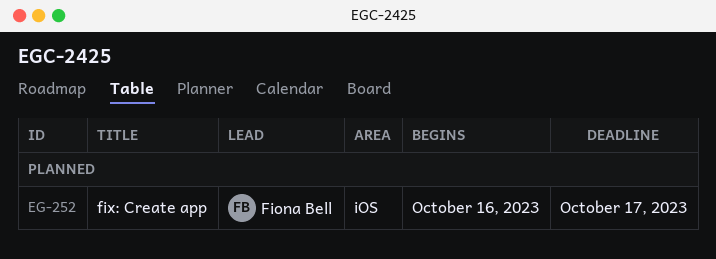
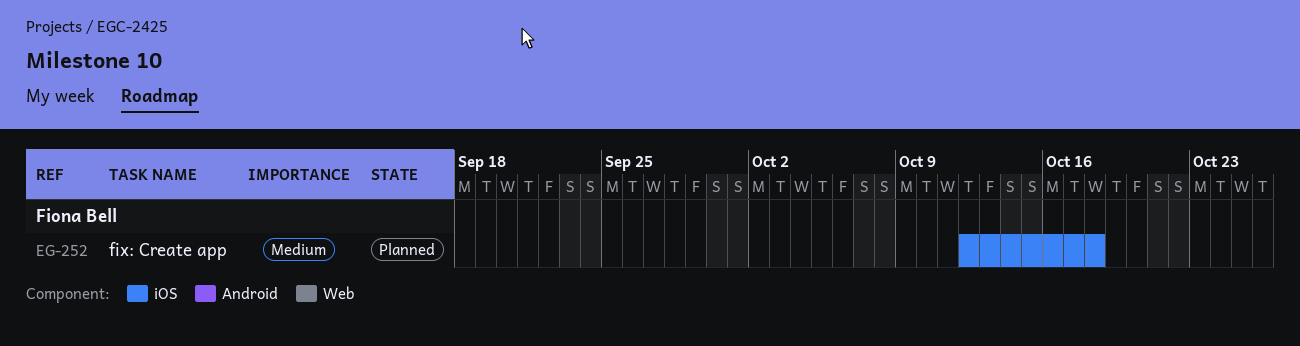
EG-252, start: Oct 16 -> Oct 12
EG-252, due: Oct 17 -> Oct 18

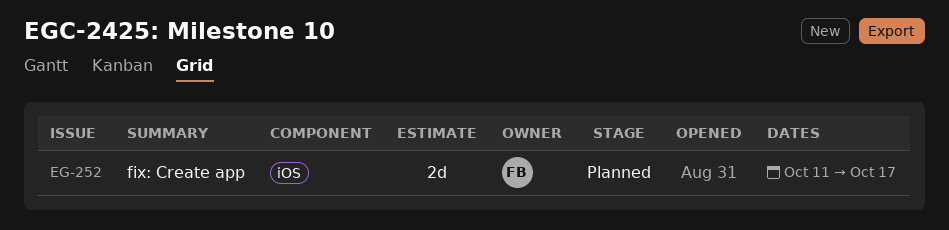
EG-252, start: Oct 12 -> Oct 11
EG-252, due: Oct 18 -> Oct 17

